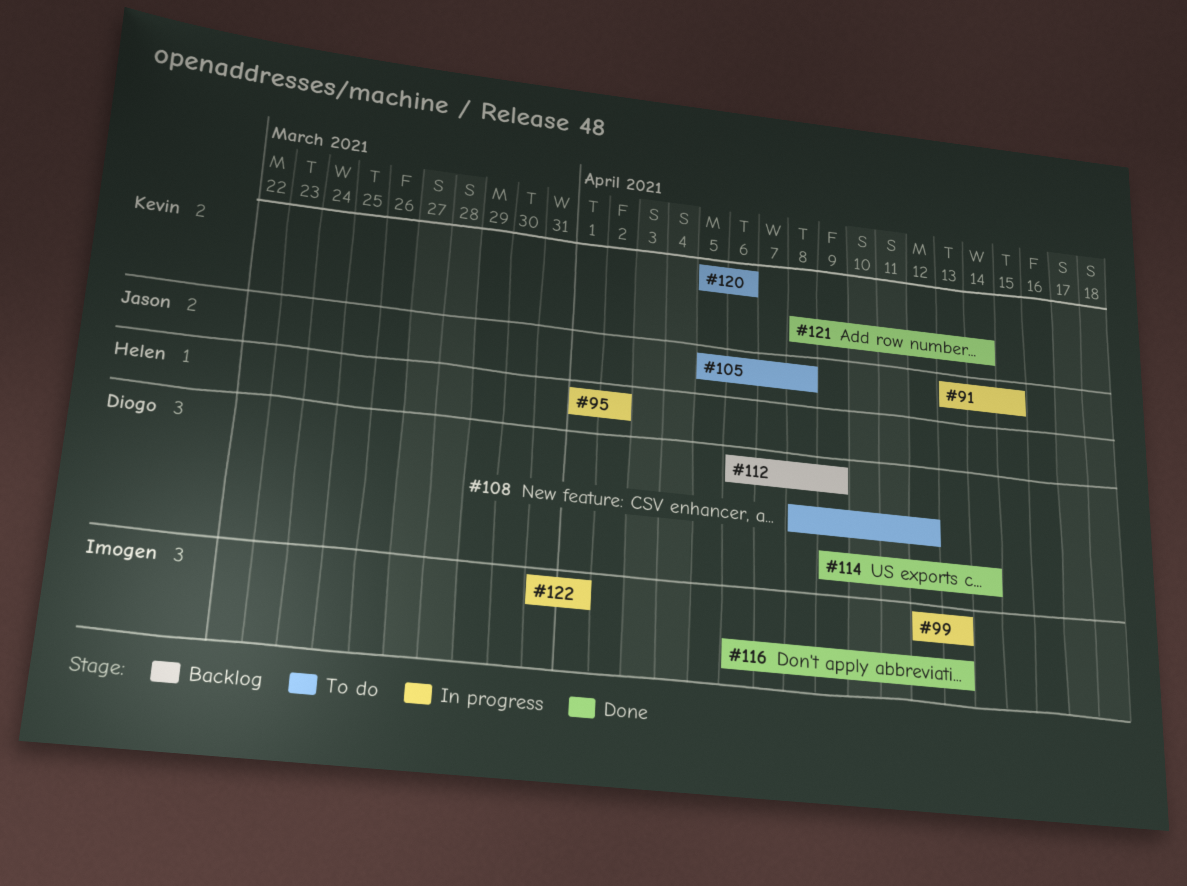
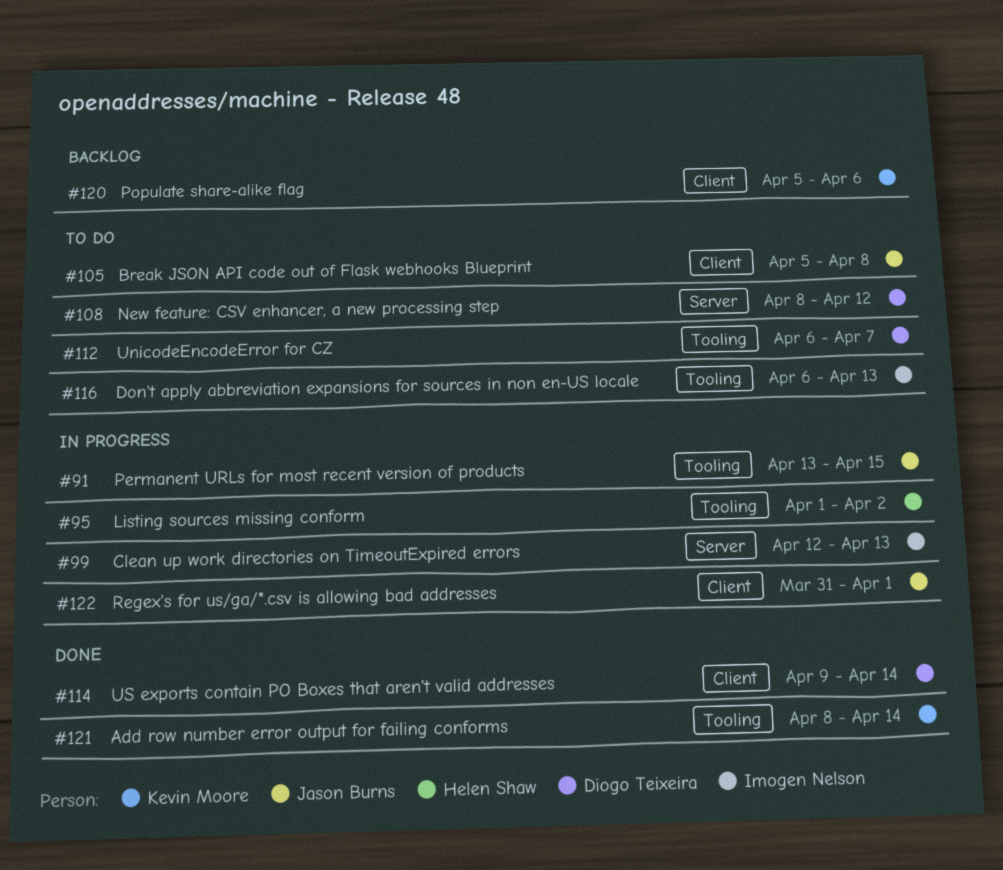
#112, status: Backlog -> To do
#112, due: Apr 9 -> Apr 7
#116, status: Done -> To do
#120, status: To do -> Backlog
#122, owner: Imogen Nelson -> Jason Burns

